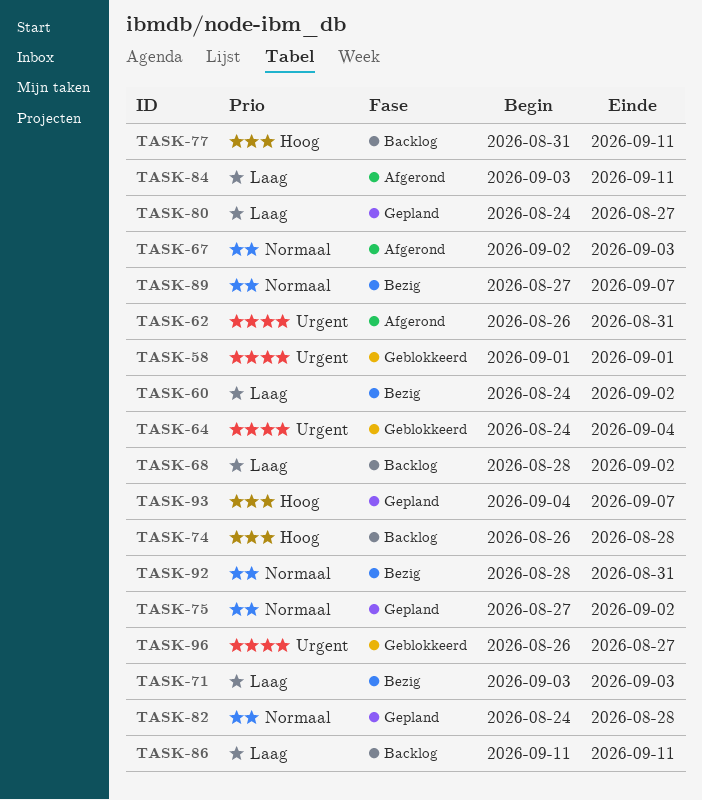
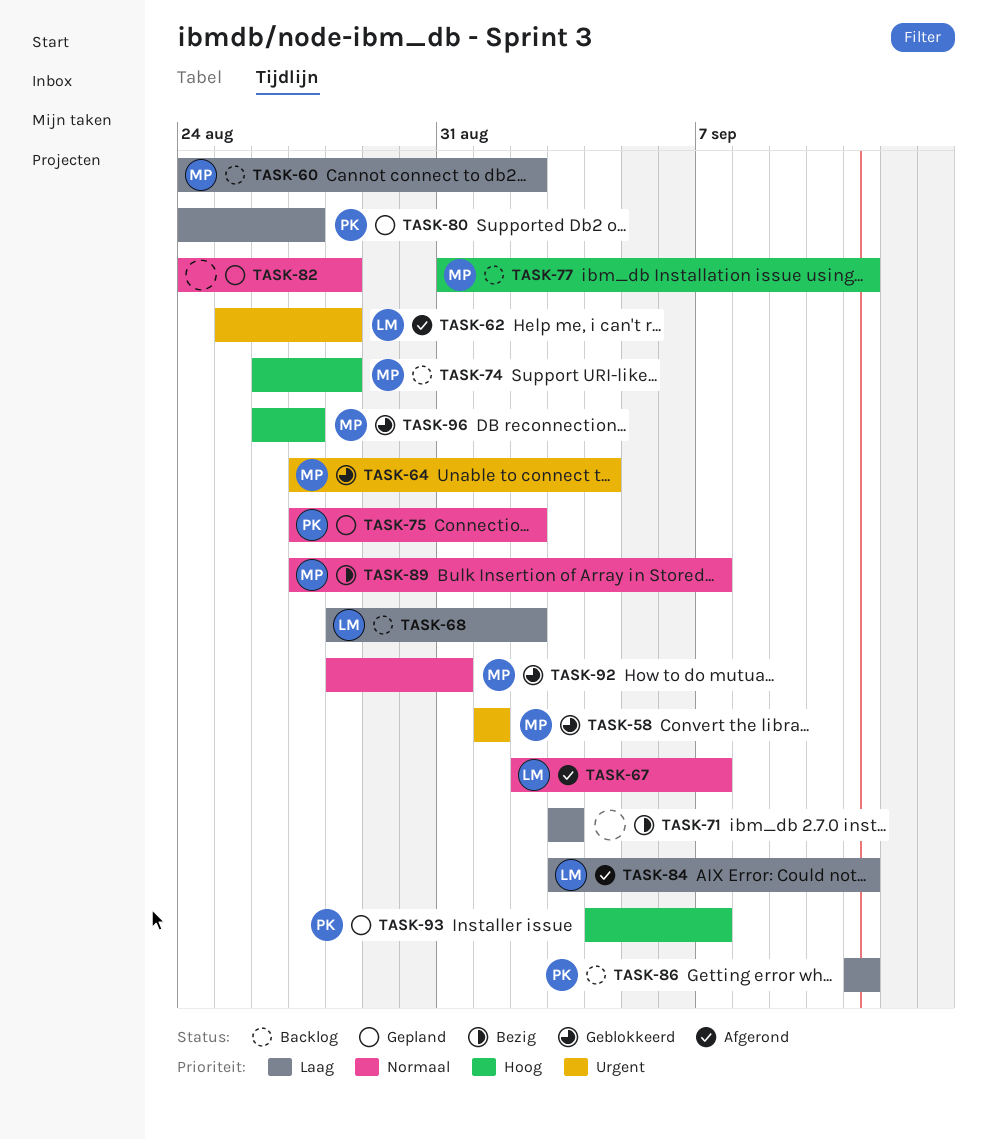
TASK-60, status: Bezig -> Backlog
TASK-62, start: Aug 26 -> Aug 25
TASK-62, due: Aug 31 -> Aug 28
TASK-64, start: Aug 24 -> Aug 27
TASK-67, due: Sep 3 -> Sep 7
TASK-92, status: Bezig -> Geblokkeerd
TASK-96, priority: Urgent -> Hoog

